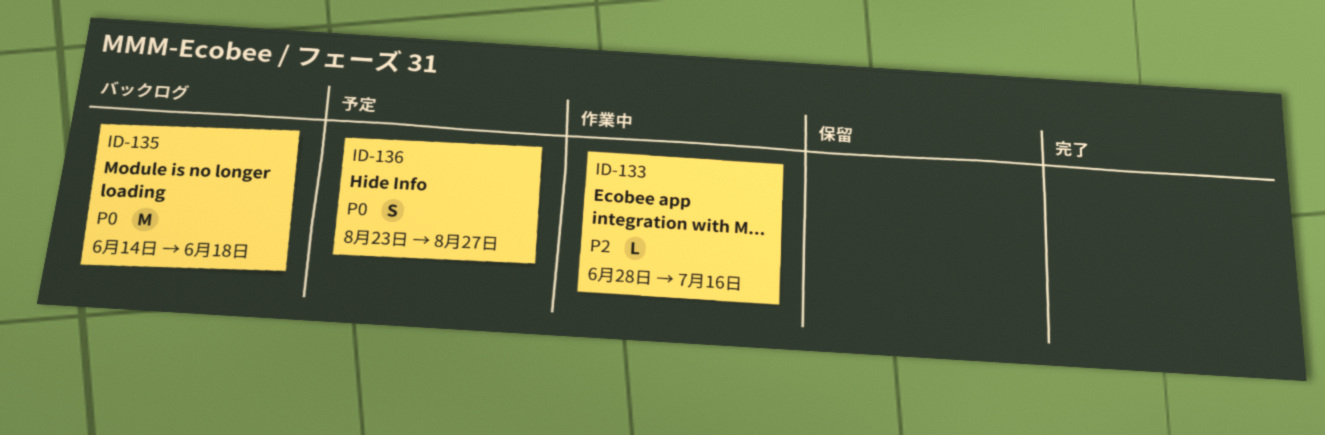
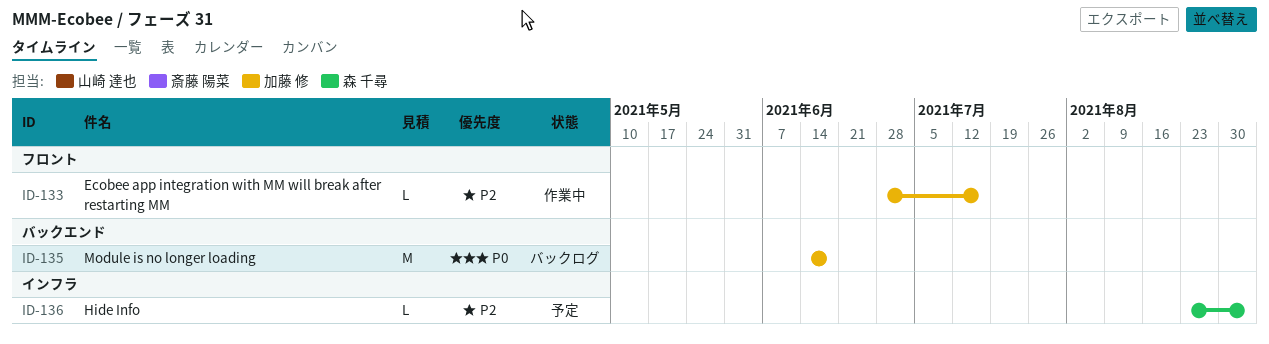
ID-136, priority: P0 -> P2
ID-136, estimate: S -> L
ID-136, due: Aug 27 -> Sep 3

